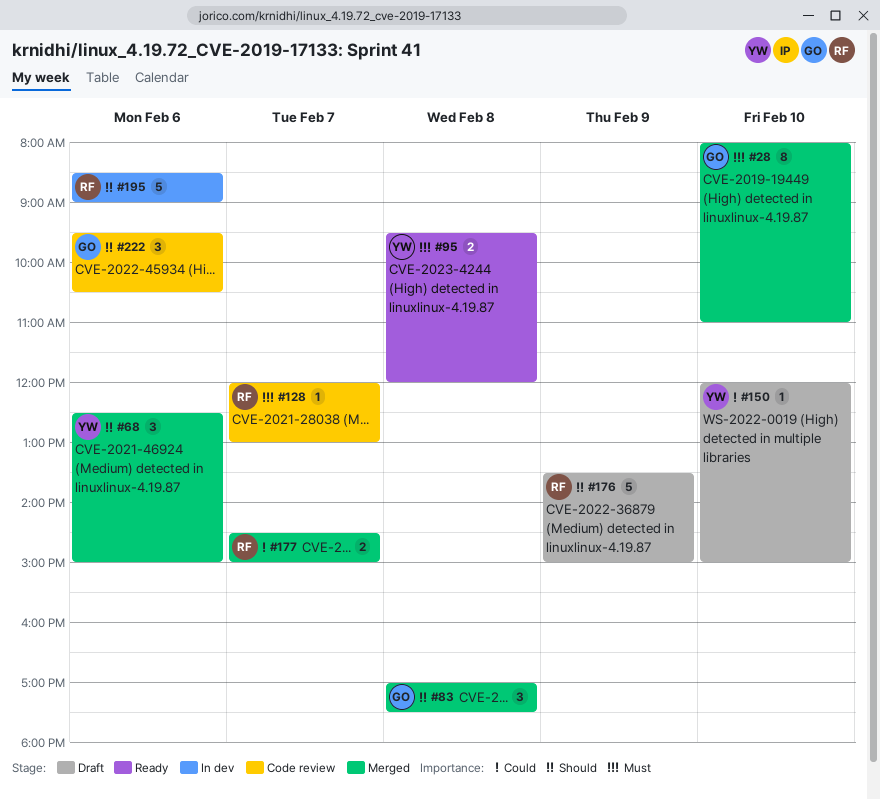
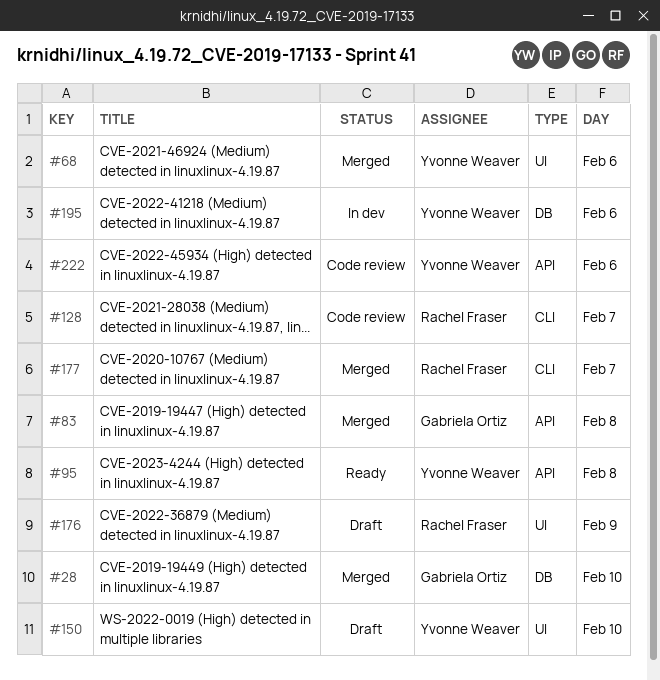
#195, owner: Rachel Fraser -> Yvonne Weaver
#222, owner: Gabriela Ortiz -> Yvonne Weaver

